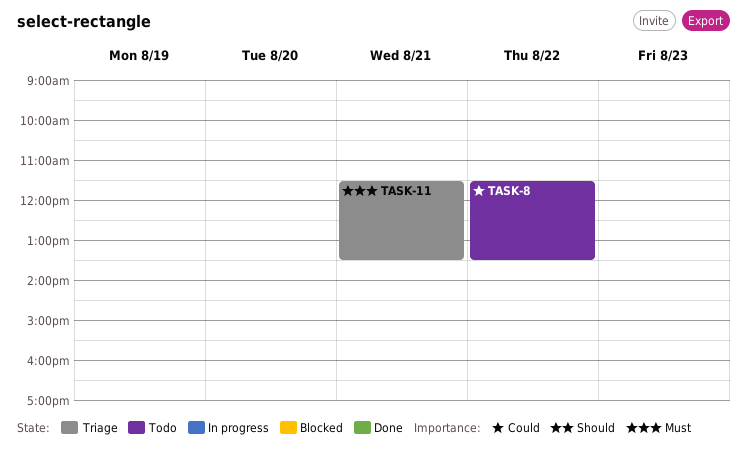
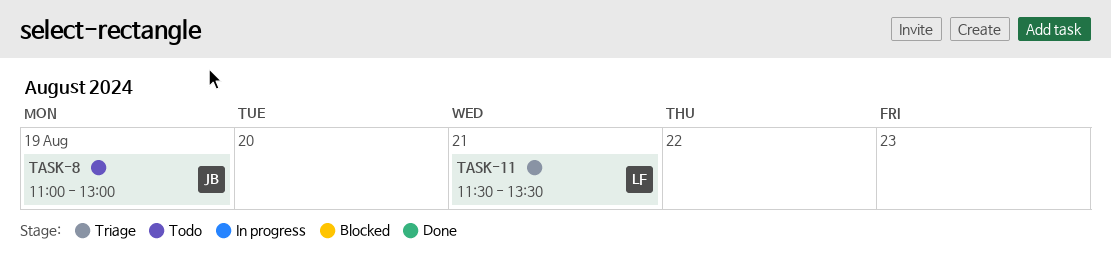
TASK-8, day: Aug 22 -> Aug 19
TASK-8, begins: 11:30 -> 11:00
TASK-8, ends: 13:30 -> 13:00

